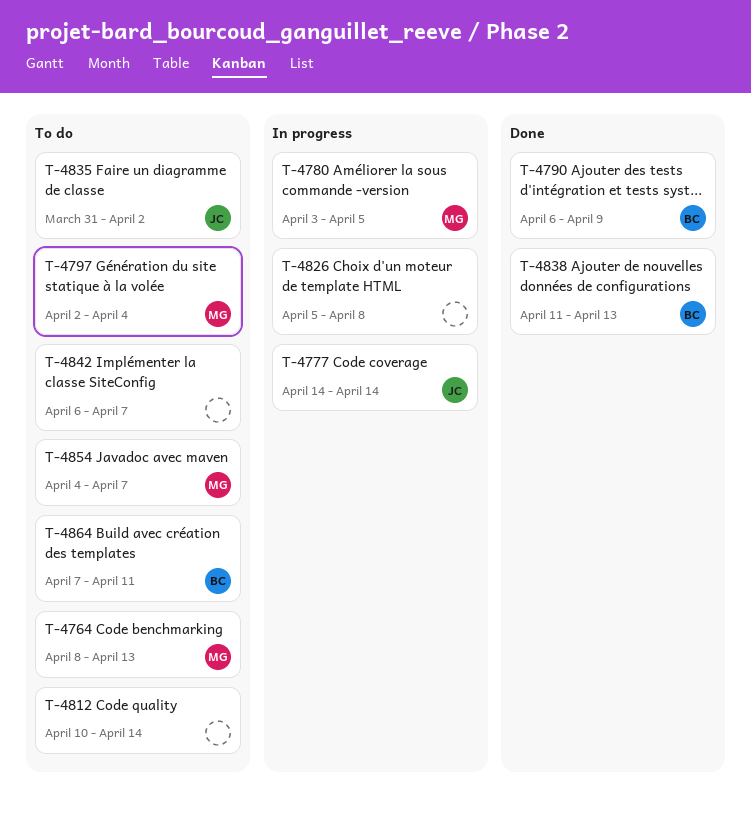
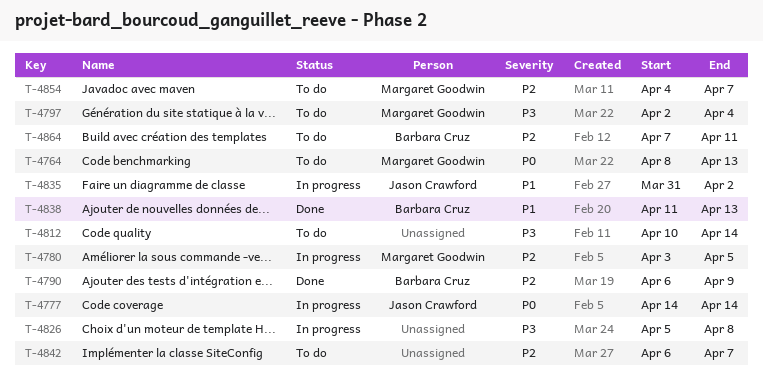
T-4835, status: To do -> In progress

